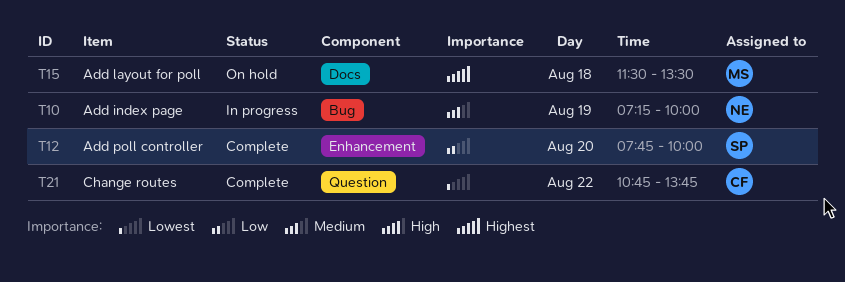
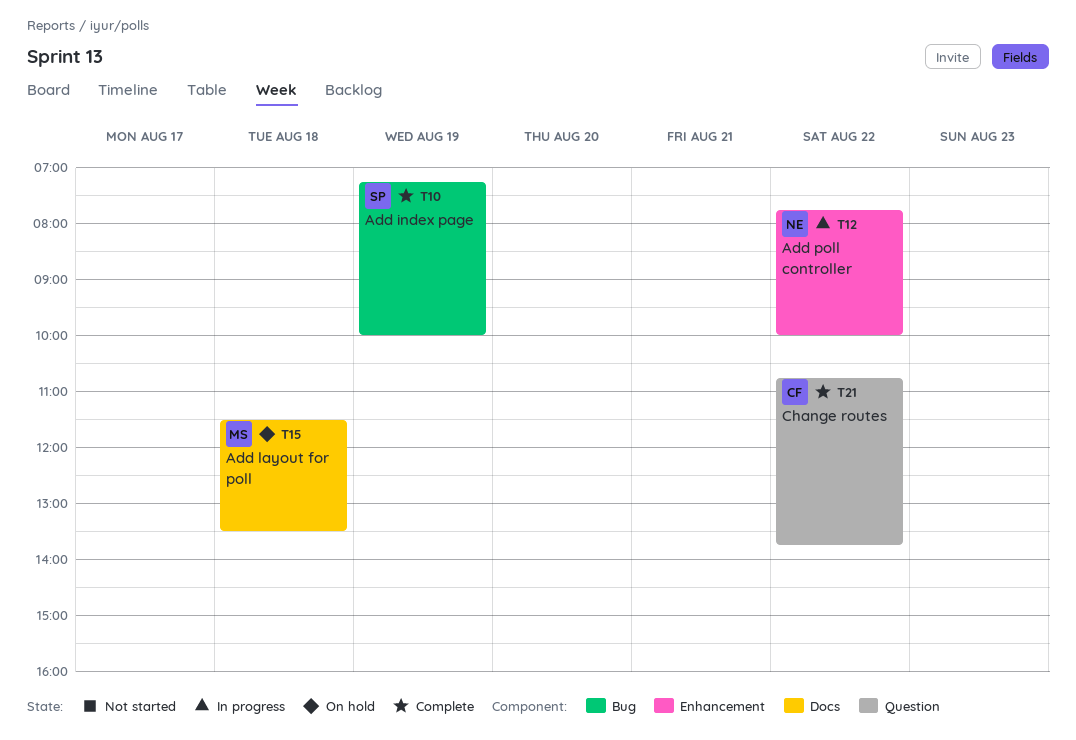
T10, status: In progress -> Complete
T10, owner: NE -> SP
T12, status: Complete -> In progress
T12, owner: SP -> NE
T12, day: Aug 20 -> Aug 22

